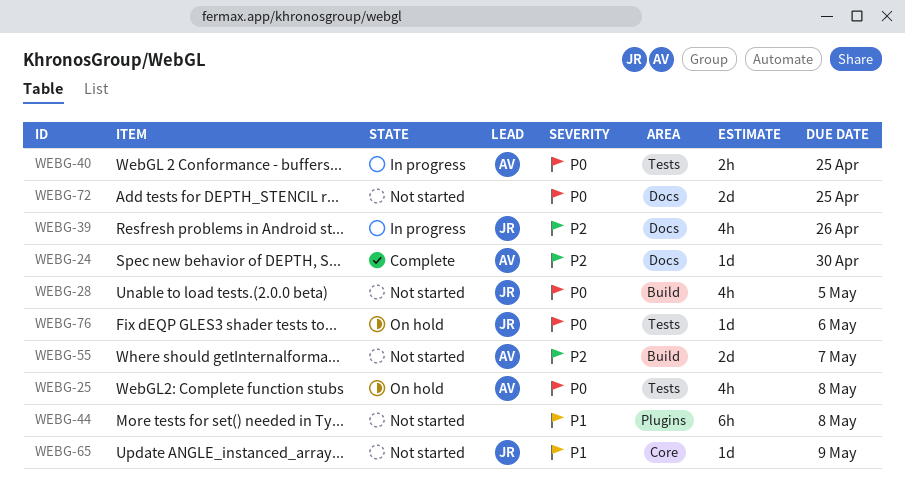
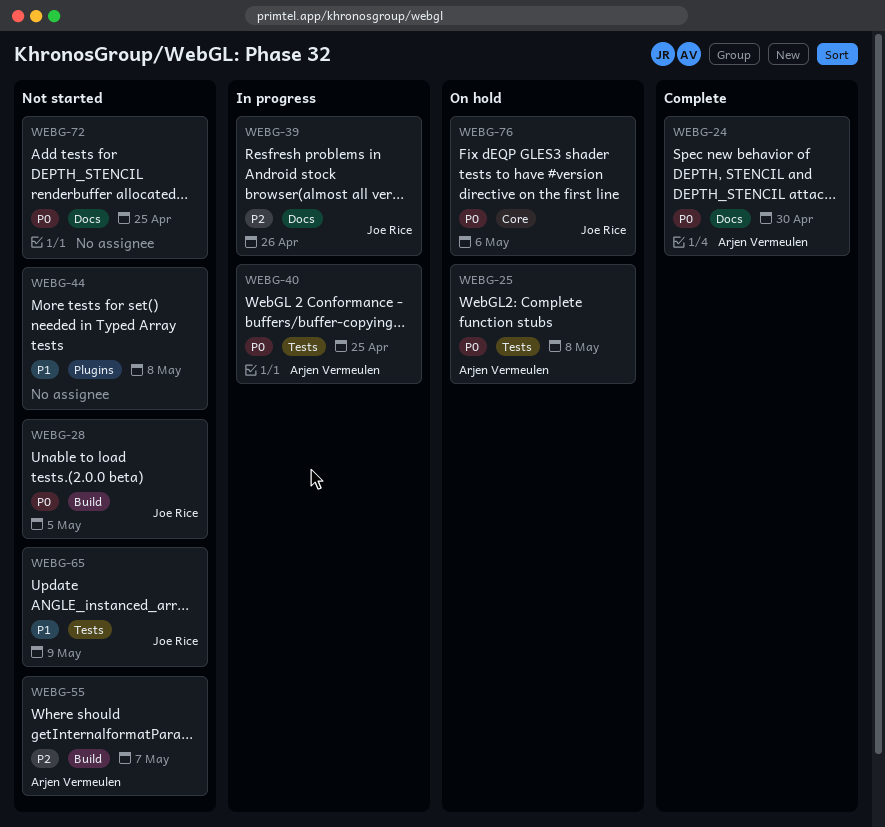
WEBG-24, priority: P2 -> P0
WEBG-65, label: Core -> Tests
WEBG-76, label: Tests -> Core

